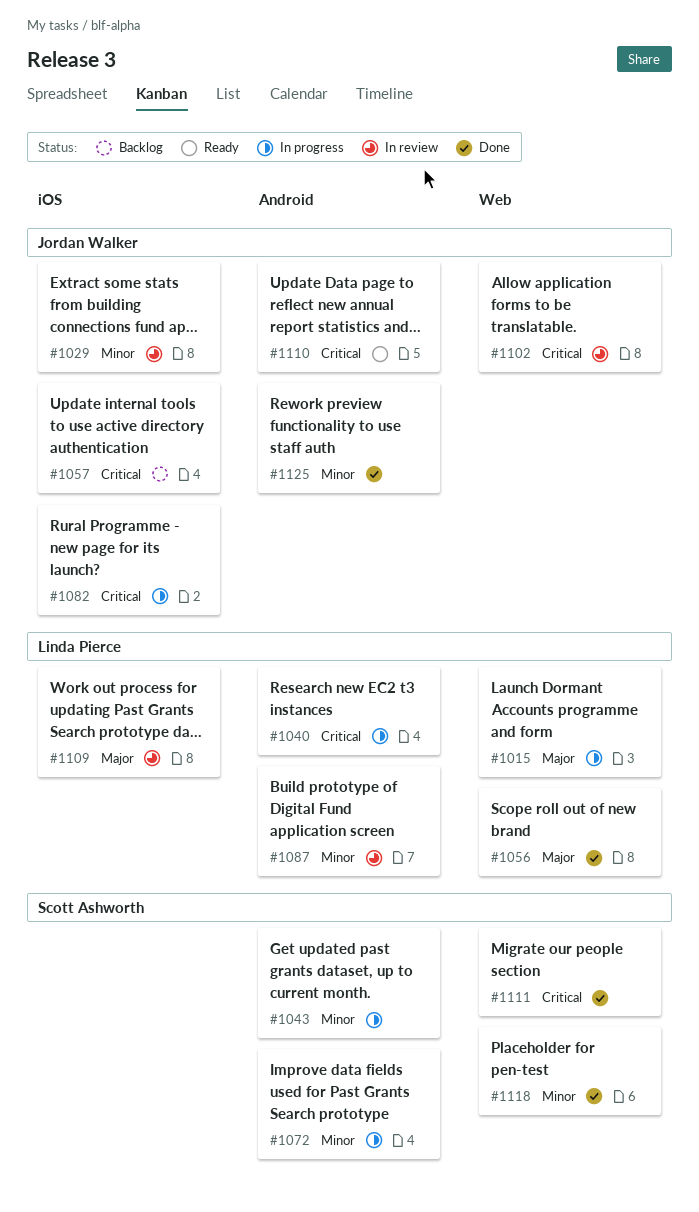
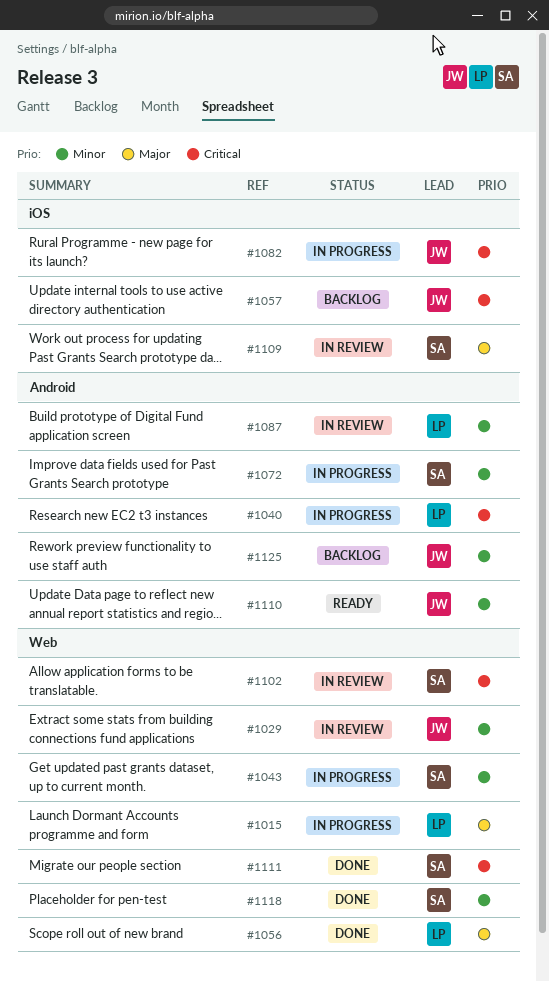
#1029, label: iOS -> Web
#1043, label: Android -> Web
#1102, owner: Jordan Walker -> Scott Ashworth
#1109, owner: Linda Pierce -> Scott Ashworth
#1110, priority: Critical -> Minor
#1125, status: Done -> Backlog

